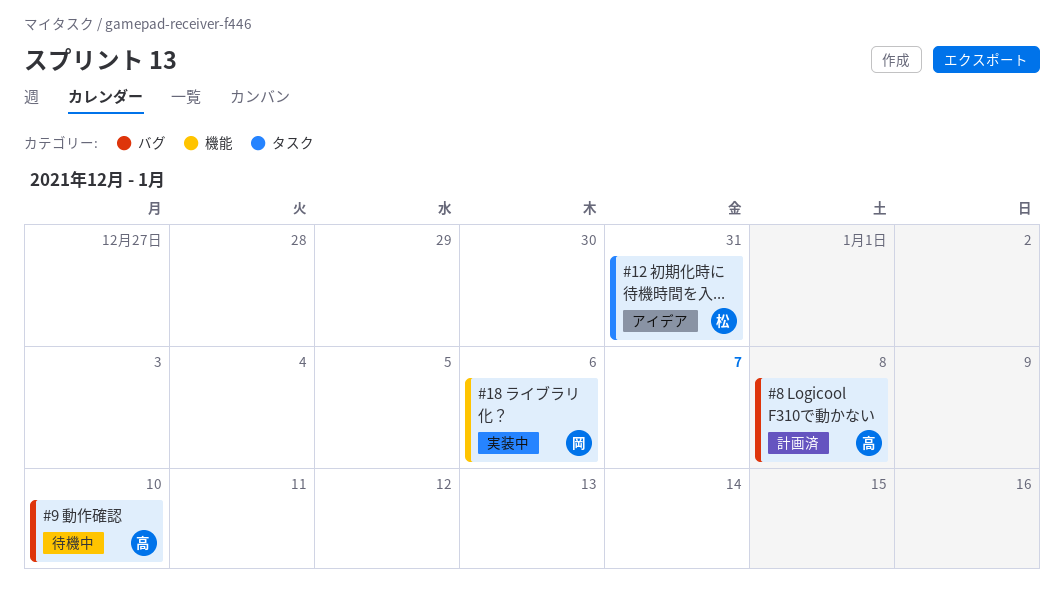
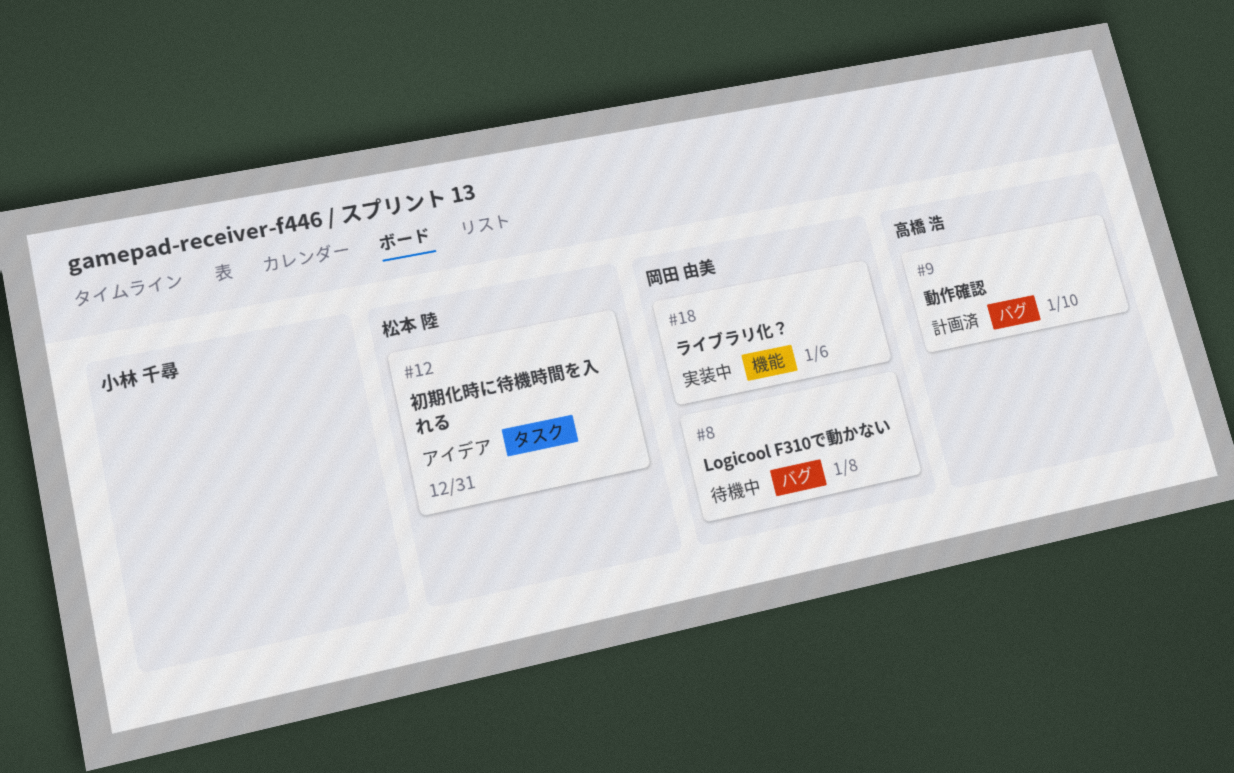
#8, status: 計画済 -> 待機中
#8, owner: 高橋 浩 -> 岡田 由美
#9, status: 待機中 -> 計画済

